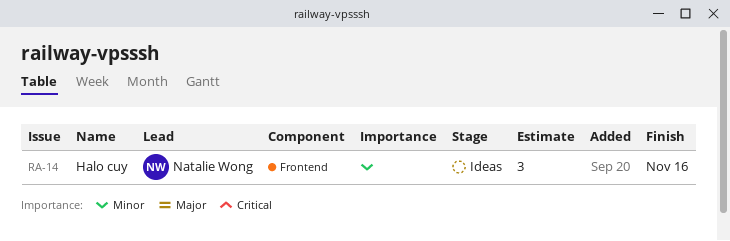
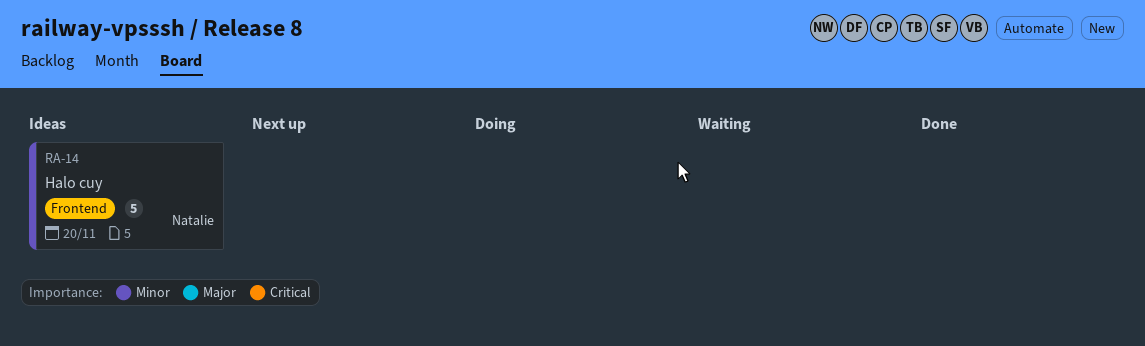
RA-14, estimate: 3 -> 5
RA-14, due: Nov 16 -> Nov 20

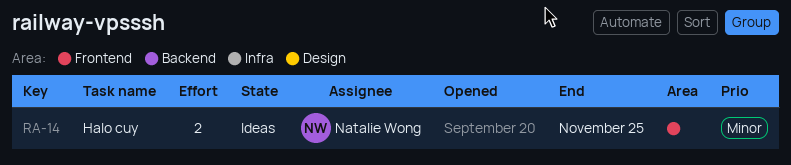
RA-14, estimate: 5 -> 2
RA-14, due: Nov 20 -> Nov 25

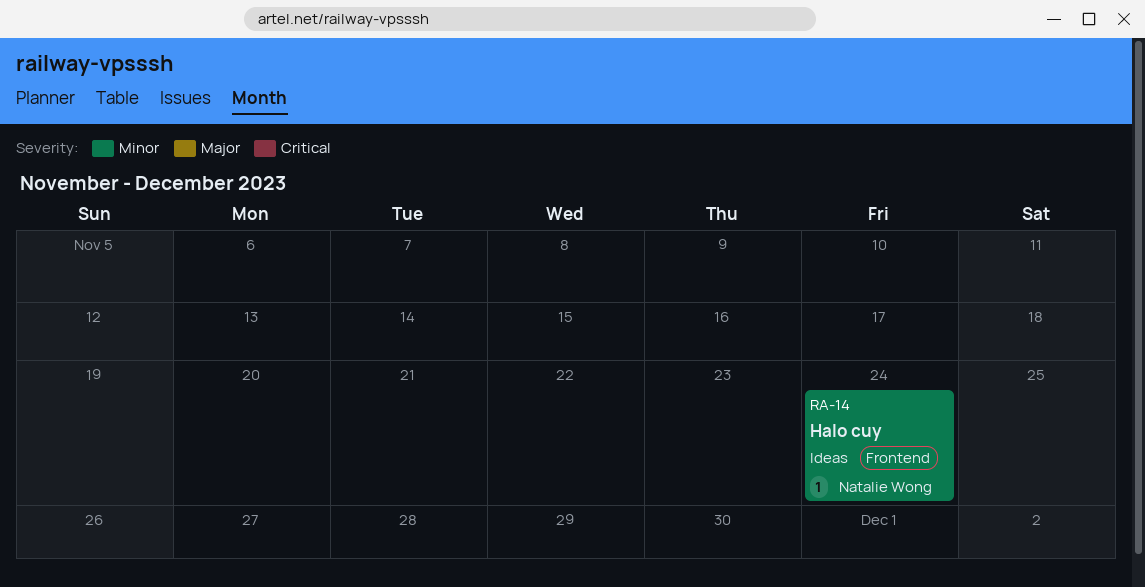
RA-14, estimate: 2 -> 1
RA-14, due: Nov 25 -> Nov 24

